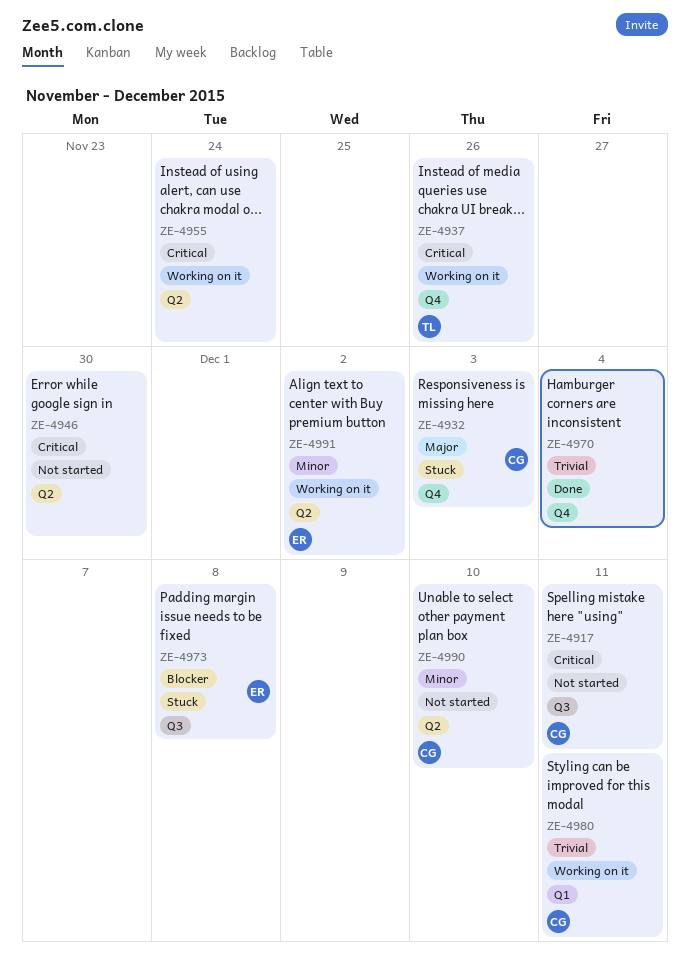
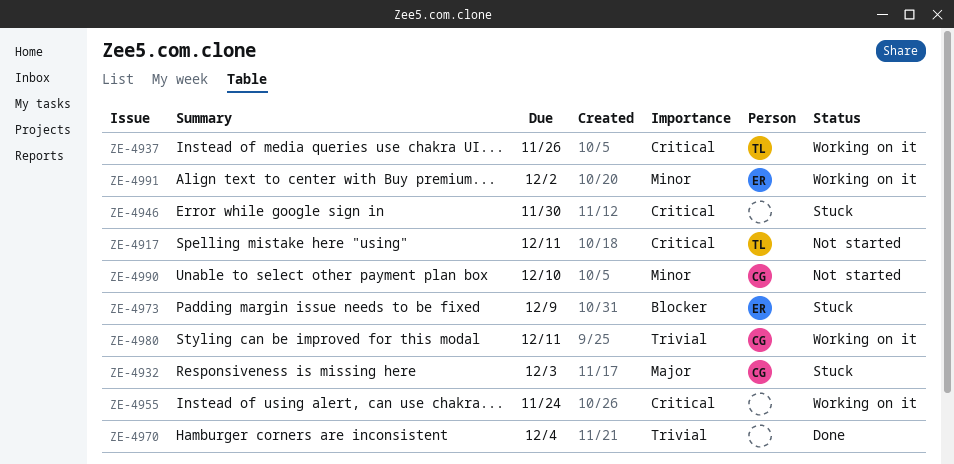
ZE-4917, owner: CG -> TL
ZE-4946, status: Not started -> Stuck
ZE-4973, due: Dec 8 -> Dec 9

